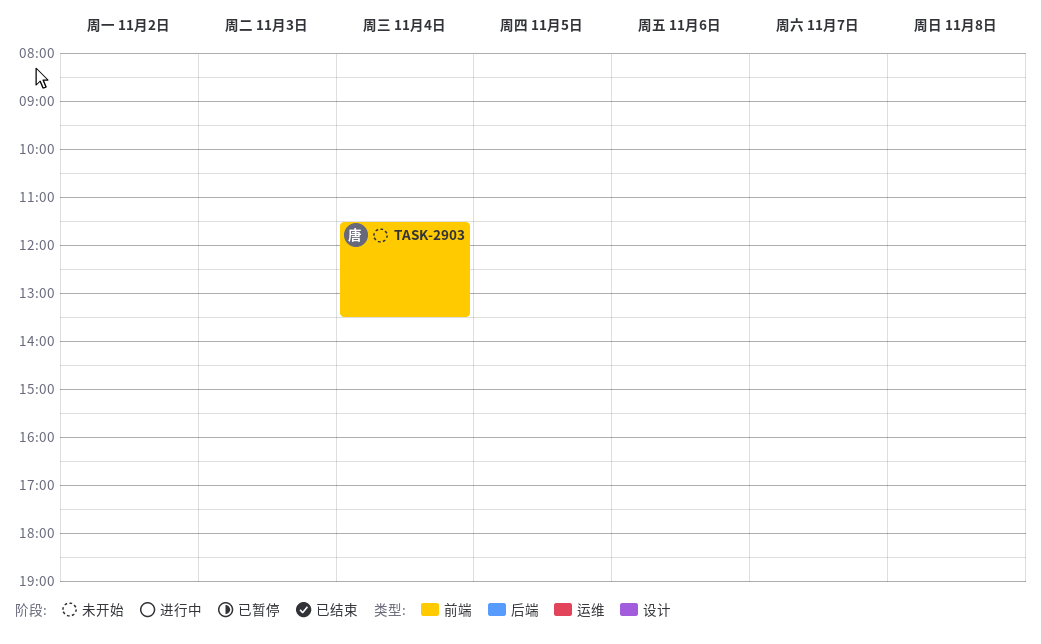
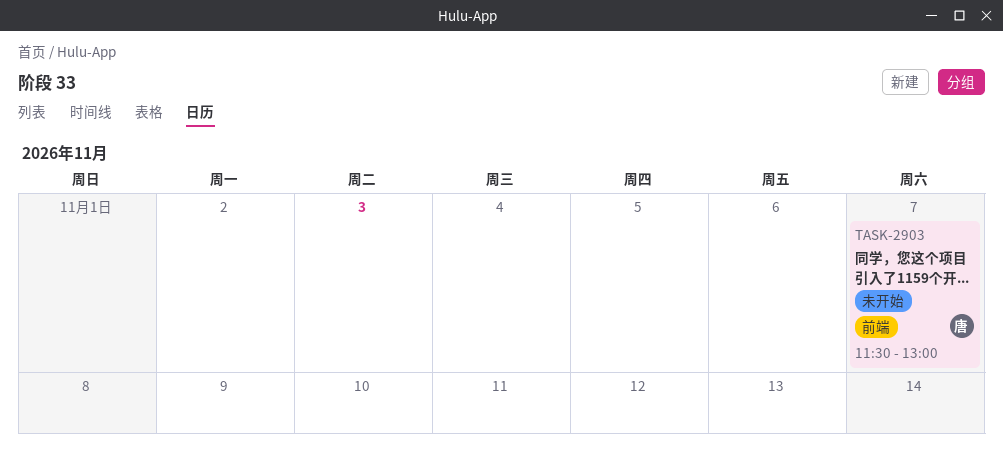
TASK-2903, day: Nov 4 -> Nov 7
TASK-2903, ends: 13:30 -> 13:00

